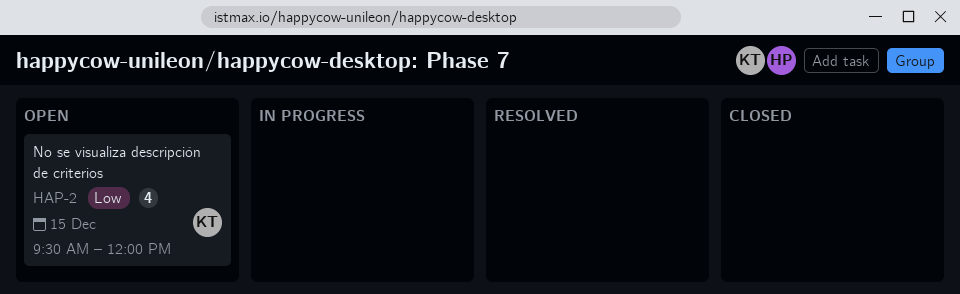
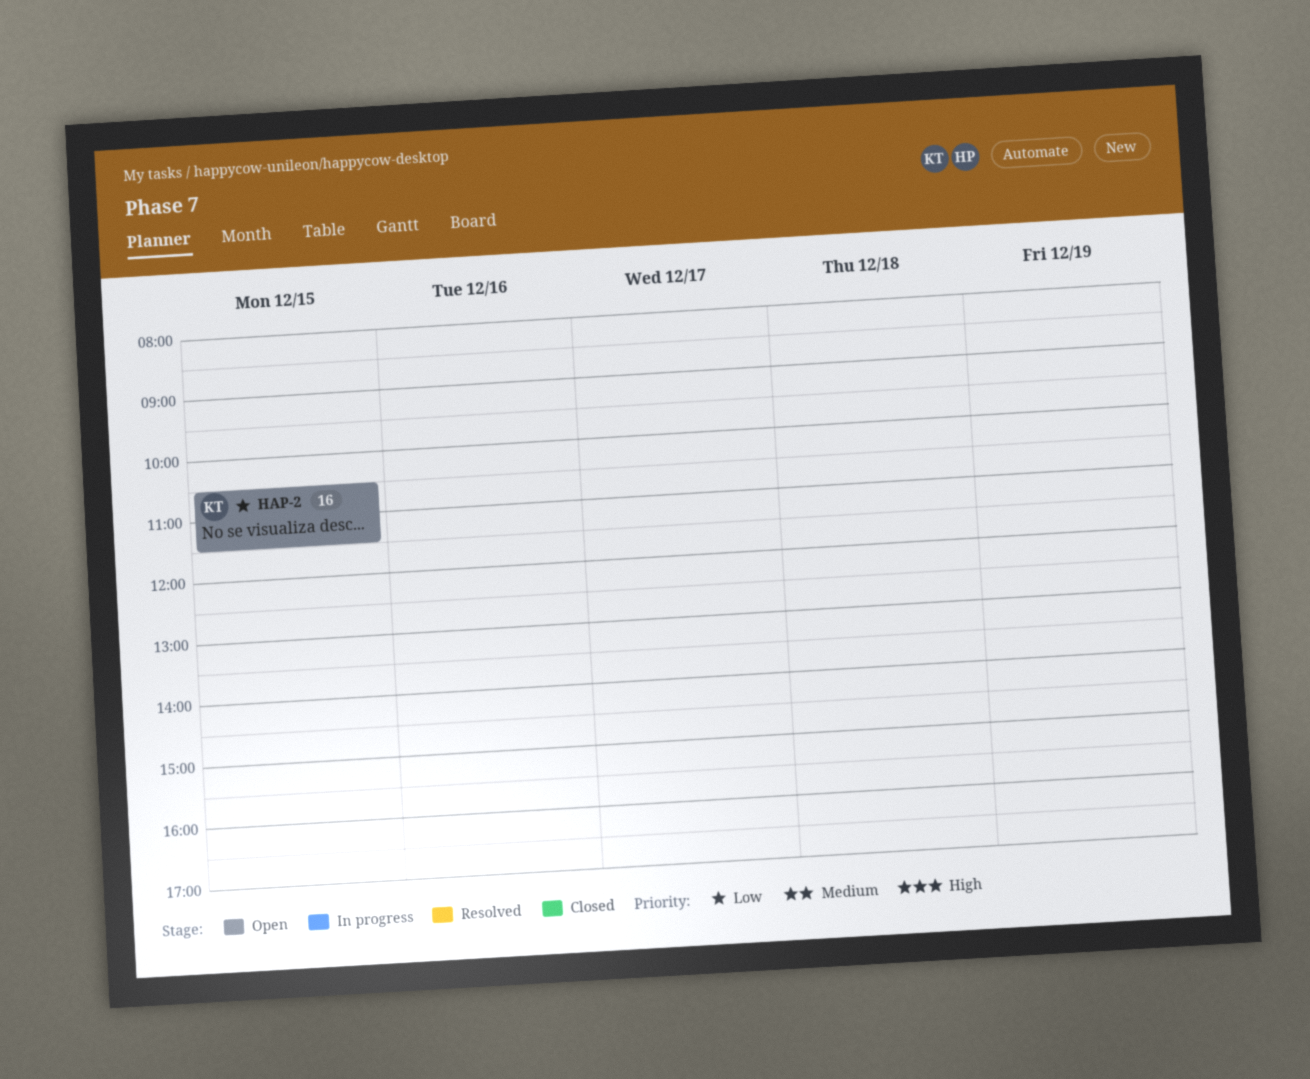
HAP-2, estimate: 4 -> 16
HAP-2, begins: 09:30 -> 10:30
HAP-2, ends: 12:00 -> 11:30

